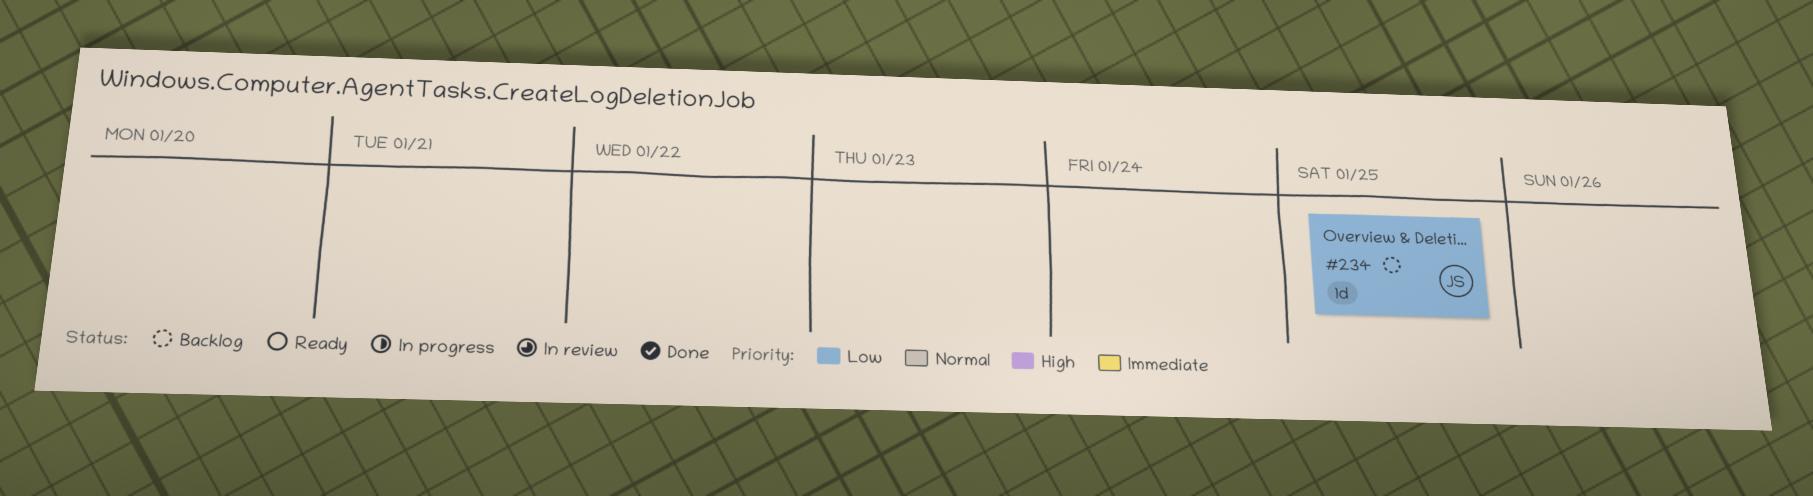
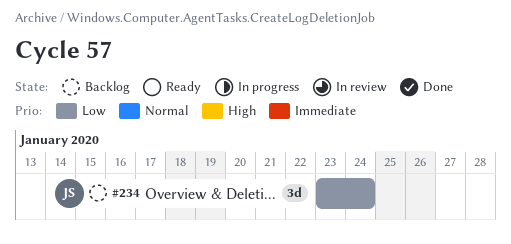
#234, estimate: 1d -> 3d
#234, due: Jan 25 -> Jan 24

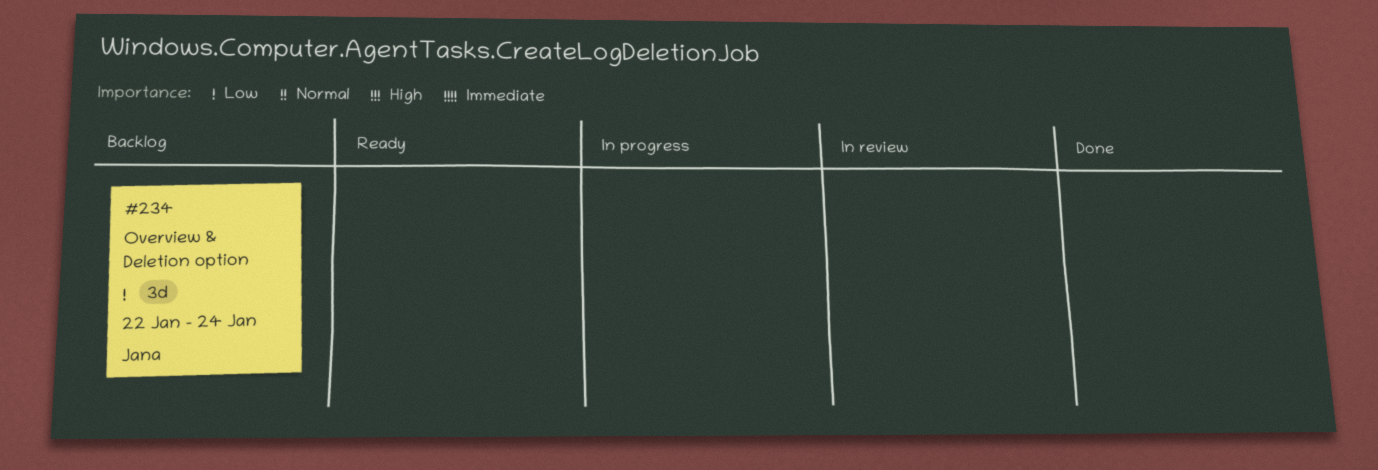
#234, start: Jan 23 -> Jan 22

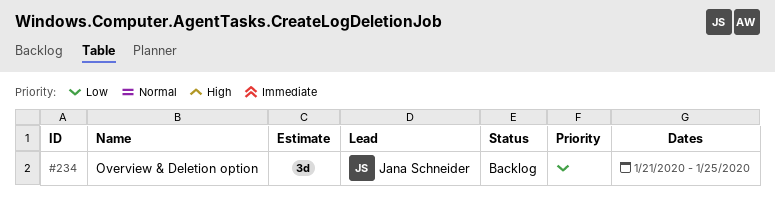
#234, start: Jan 22 -> Jan 21
#234, due: Jan 24 -> Jan 25

